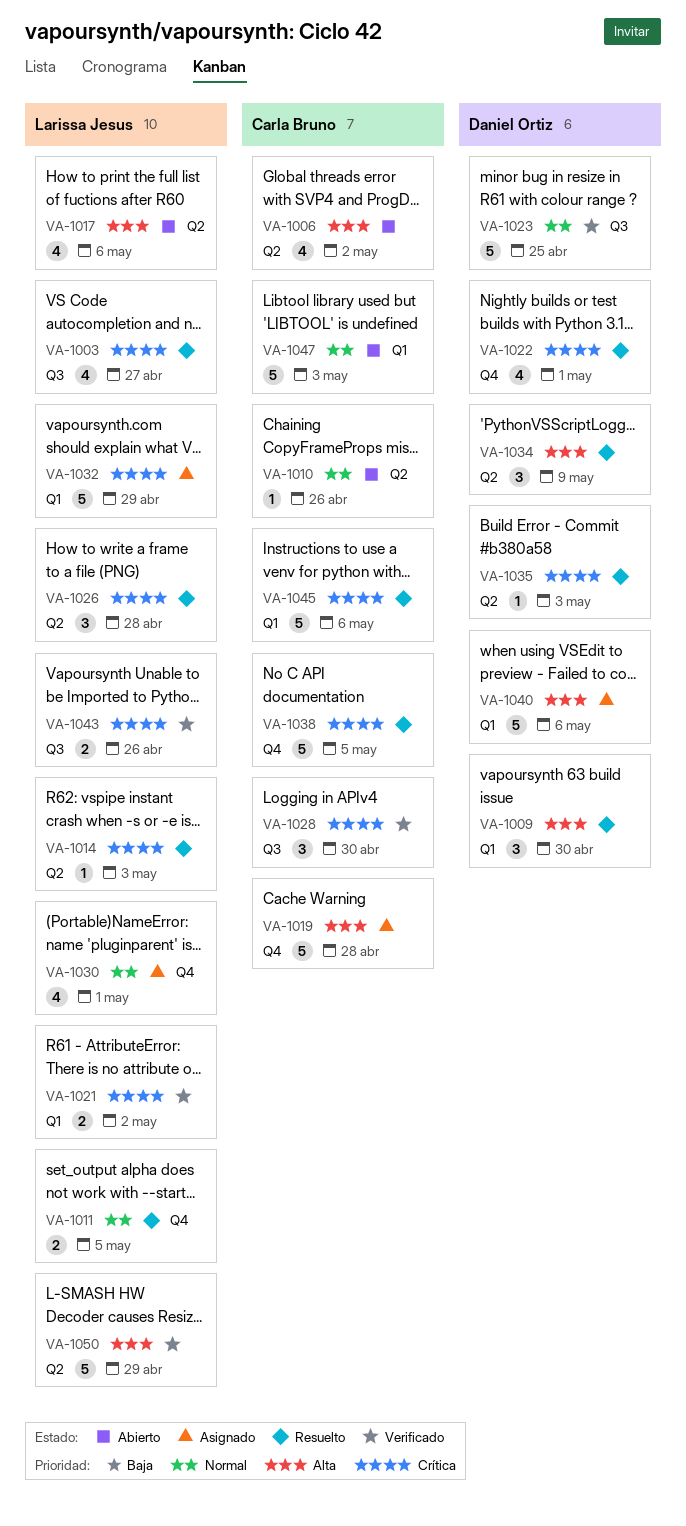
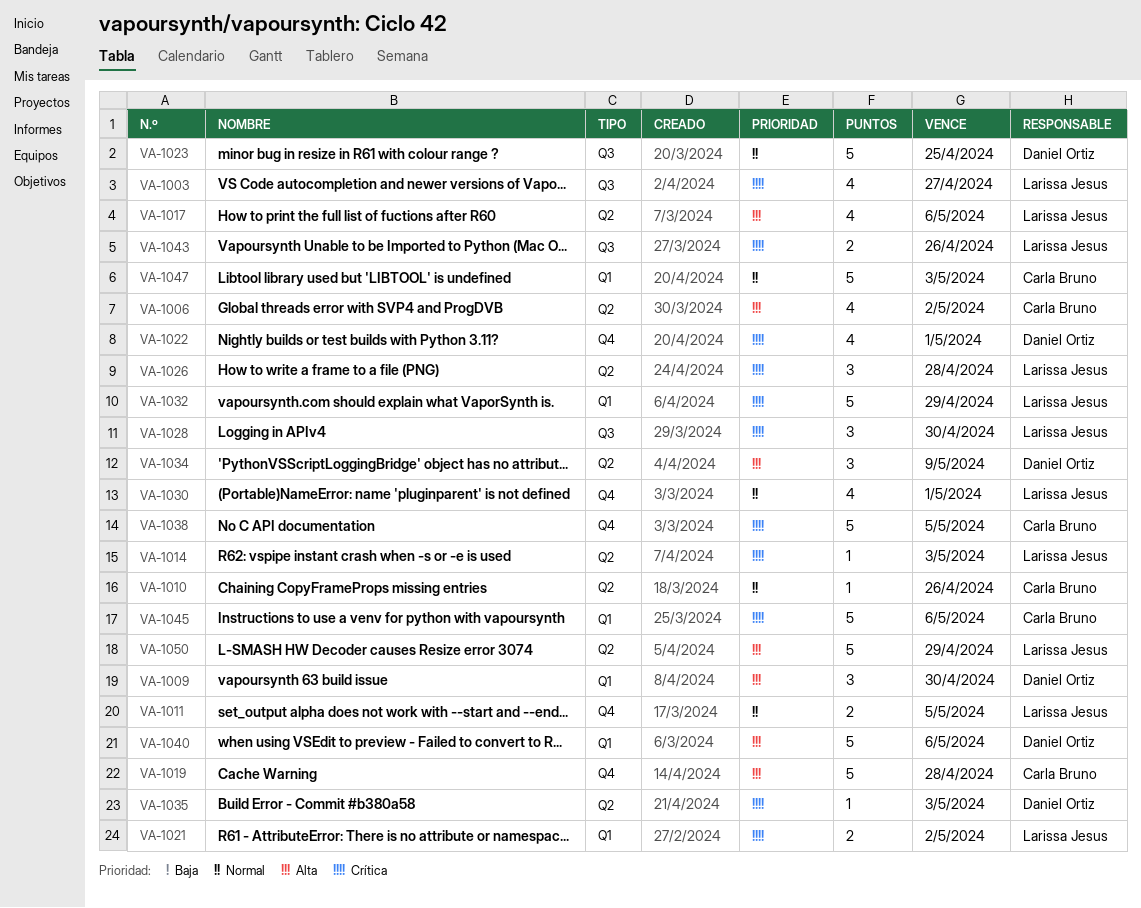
VA-1028, owner: Carla Bruno -> Larissa Jesus

